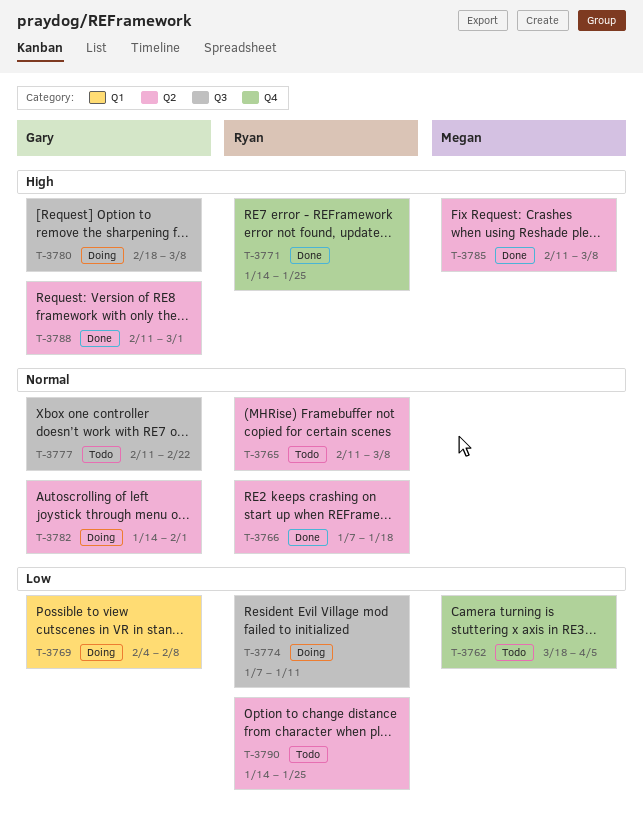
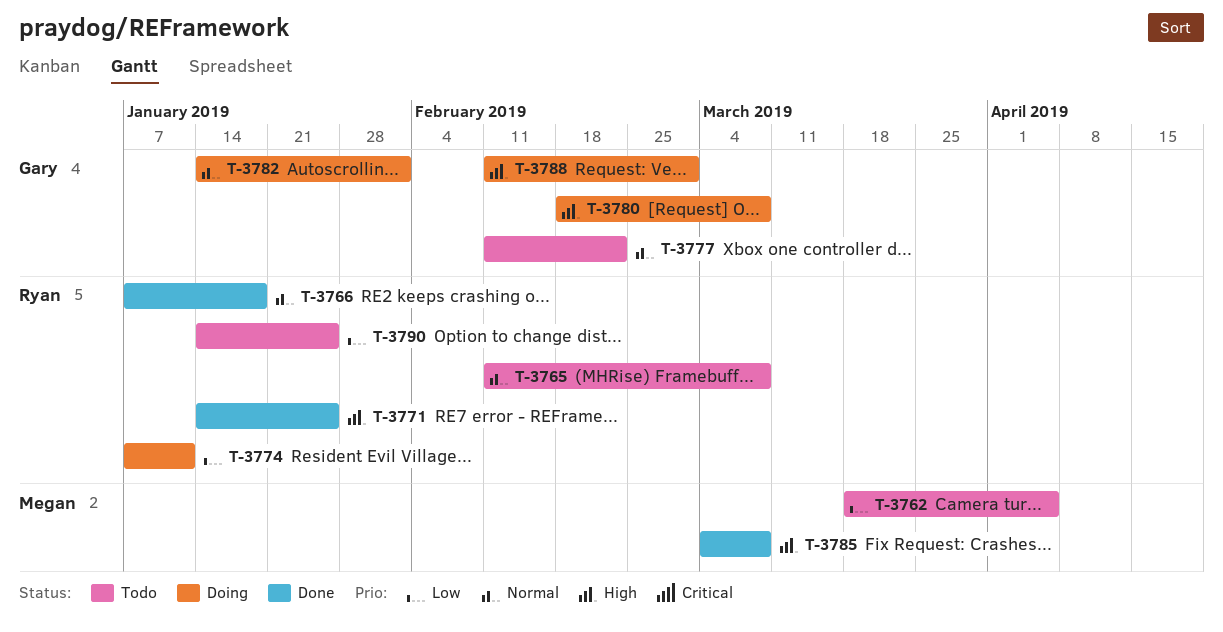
T-3769: present -> none
T-3785, start: Feb 11 -> Mar 4
T-3788, status: Done -> Doing

